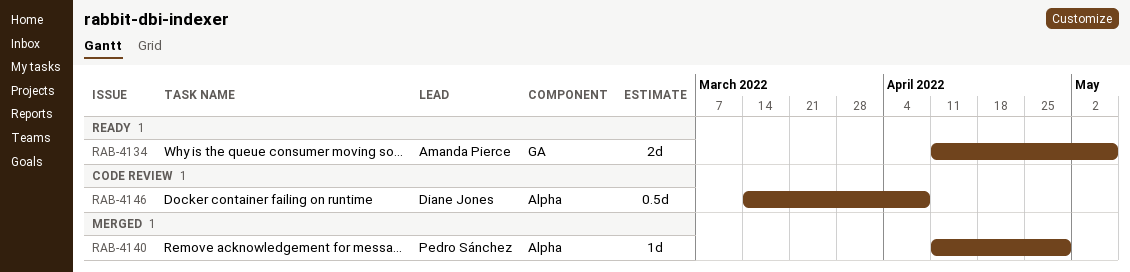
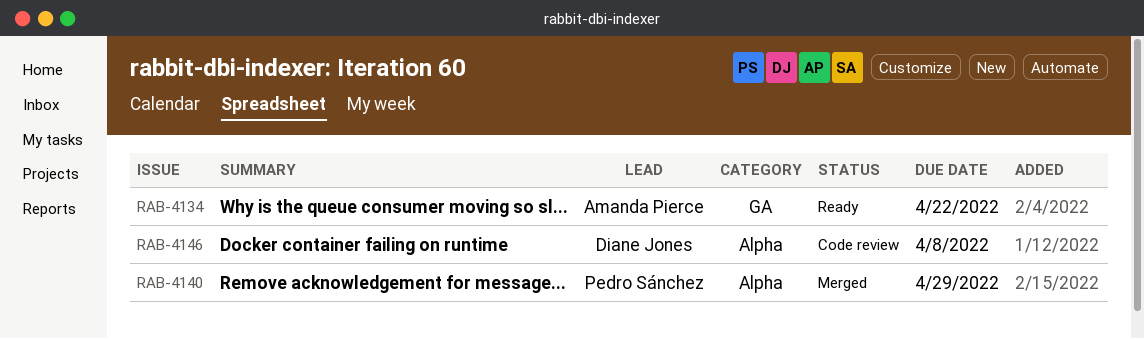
RAB-4134, due: May 6 -> Apr 22

